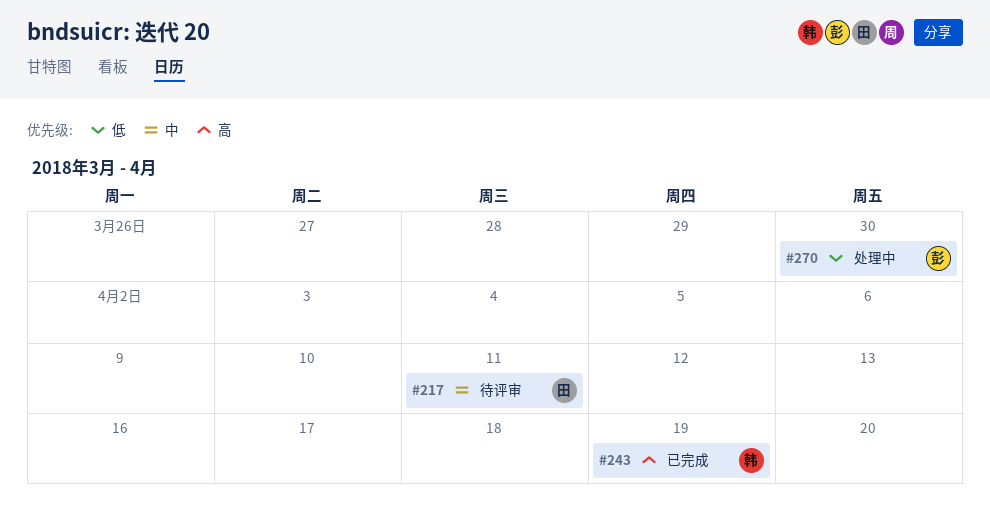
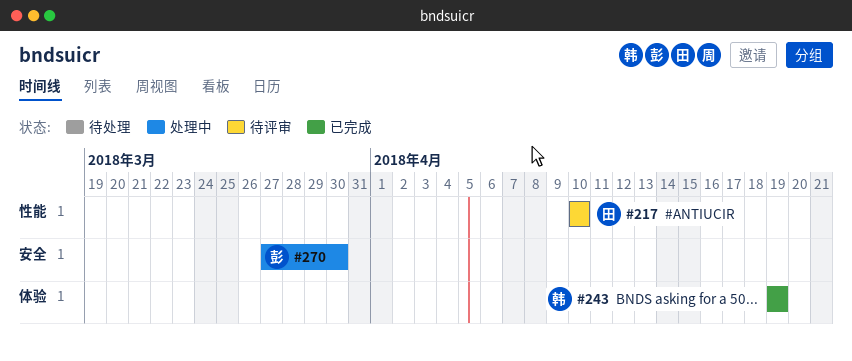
#217, due: Apr 11 -> Apr 10

